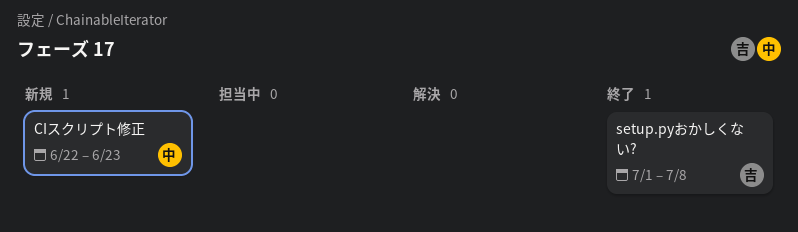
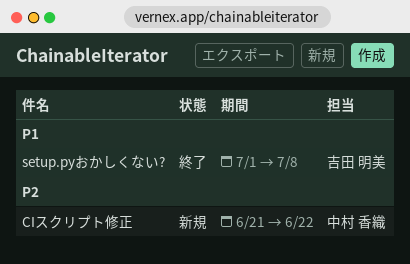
CIスクリプト修正, start: Jun 22 -> Jun 21
CIスクリプト修正, due: Jun 23 -> Jun 22

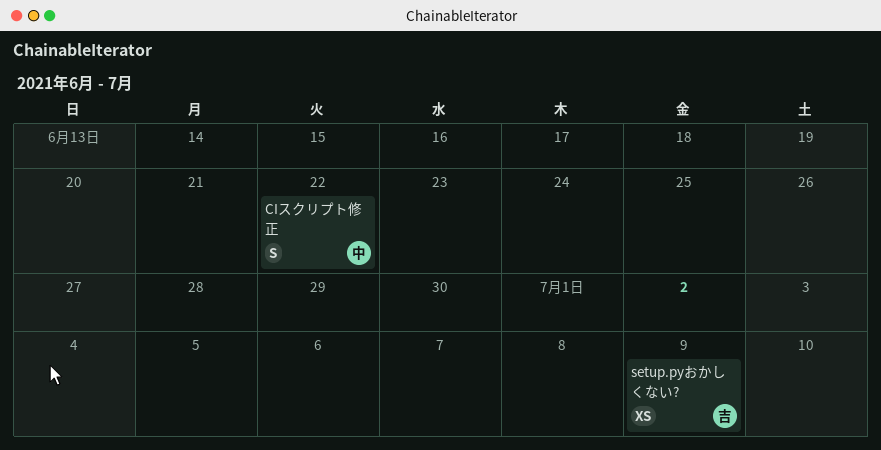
setup.pyおかしくない?, due: Jul 8 -> Jul 9

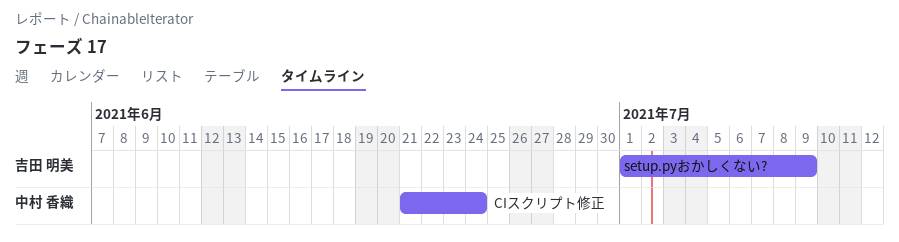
CIスクリプト修正, due: Jun 22 -> Jun 24

